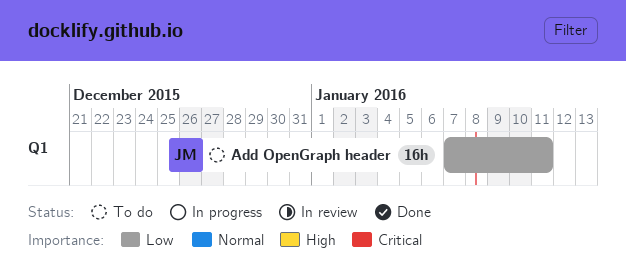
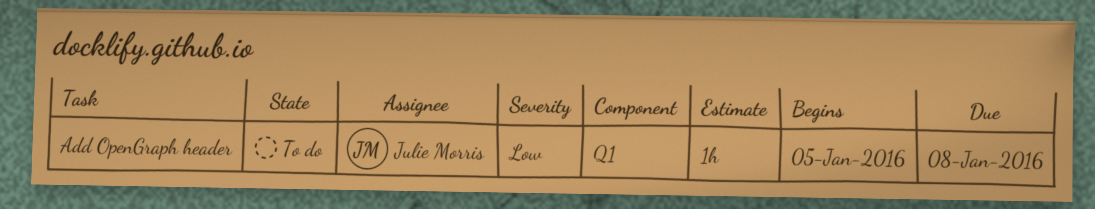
Add OpenGraph header, estimate: 16h -> 1h
Add OpenGraph header, start: Jan 7 -> Jan 5
Add OpenGraph header, due: Jan 11 -> Jan 8

